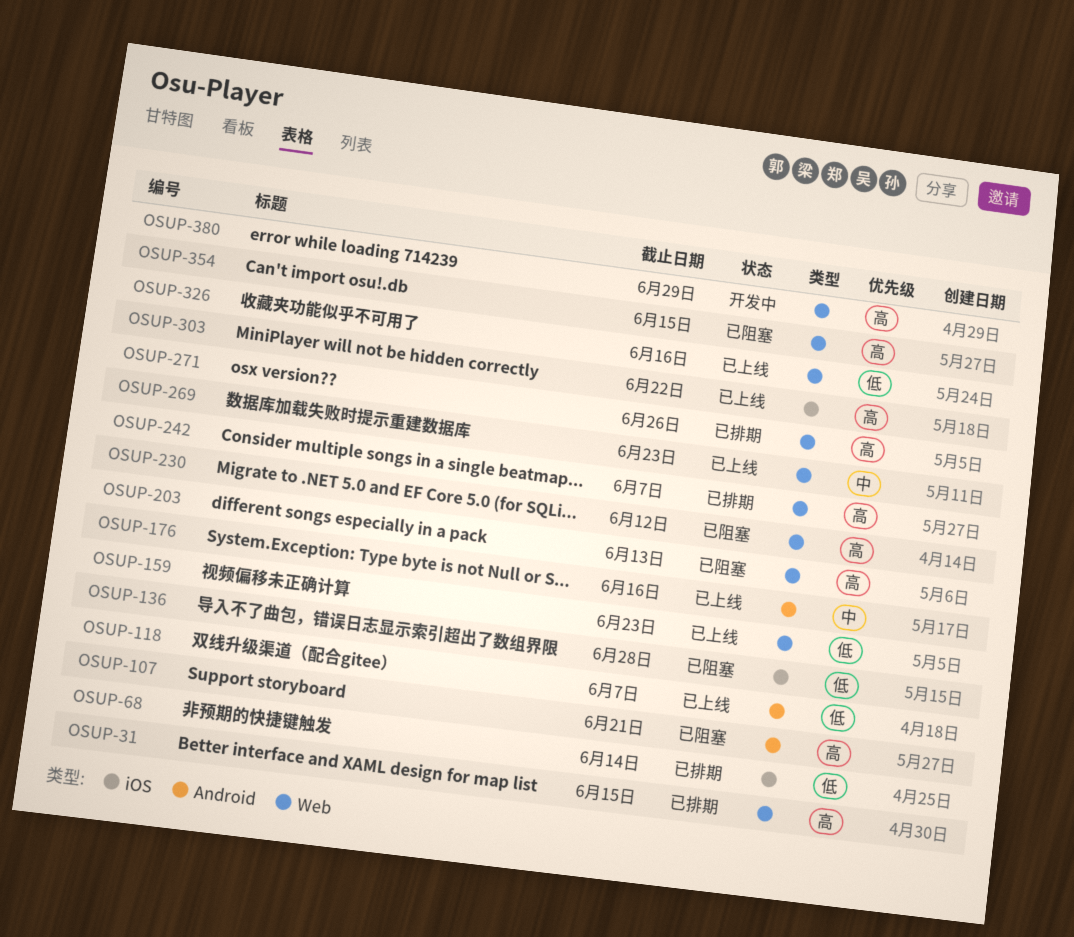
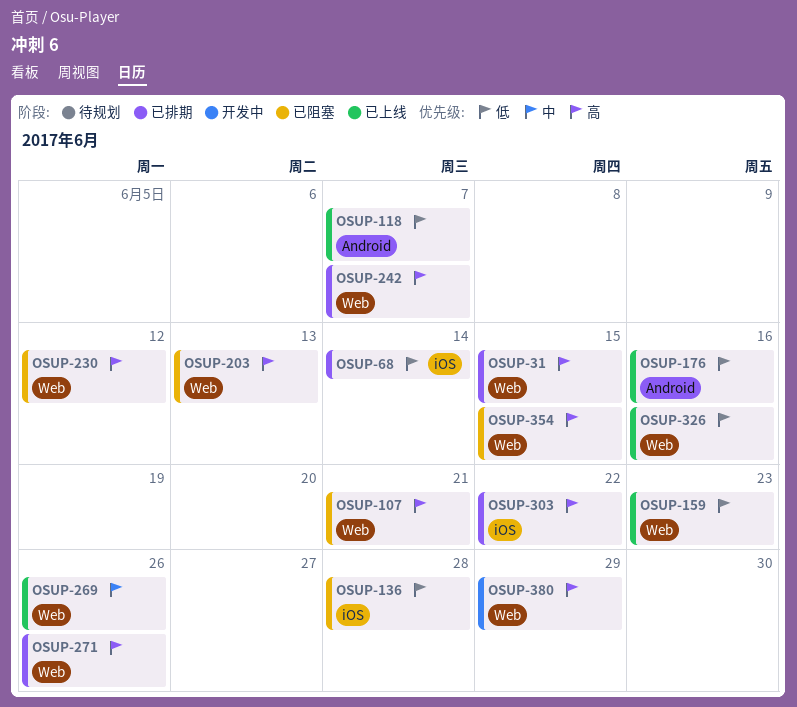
OSUP-107, label: Android -> Web
OSUP-176, priority: 中 -> 低
OSUP-269, due: Jun 23 -> Jun 26
OSUP-303, status: 已上线 -> 已排期

